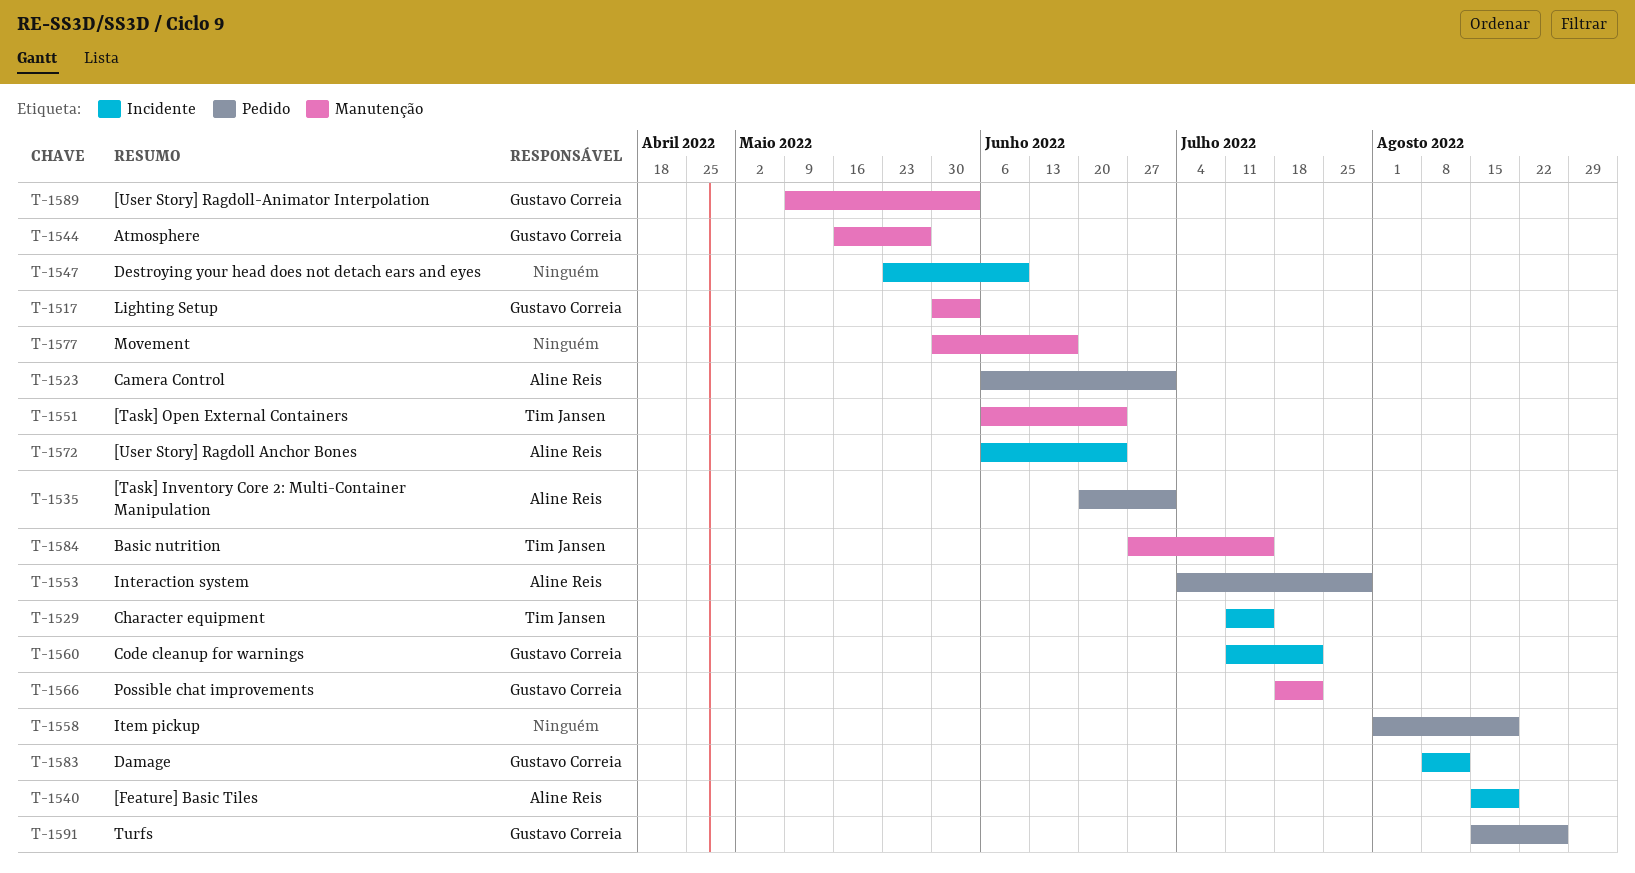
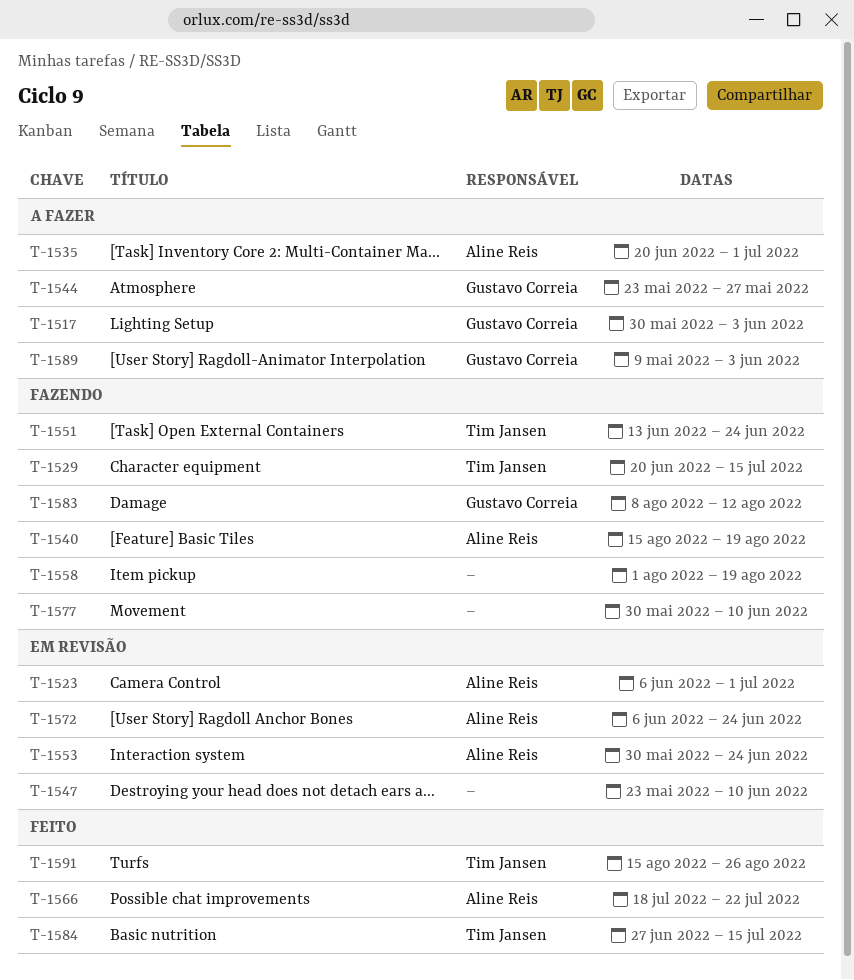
T-1529, start: Jul 11 -> Jun 20
T-1544, start: May 16 -> May 23
T-1551, start: Jun 6 -> Jun 13
T-1553, start: Jul 4 -> May 30
T-1553, due: Jul 29 -> Jun 24
T-1560: present -> none
T-1566, owner: Gustavo Correia -> Aline Reis
T-1577, due: Jun 17 -> Jun 10
T-1591, owner: Gustavo Correia -> Tim Jansen

